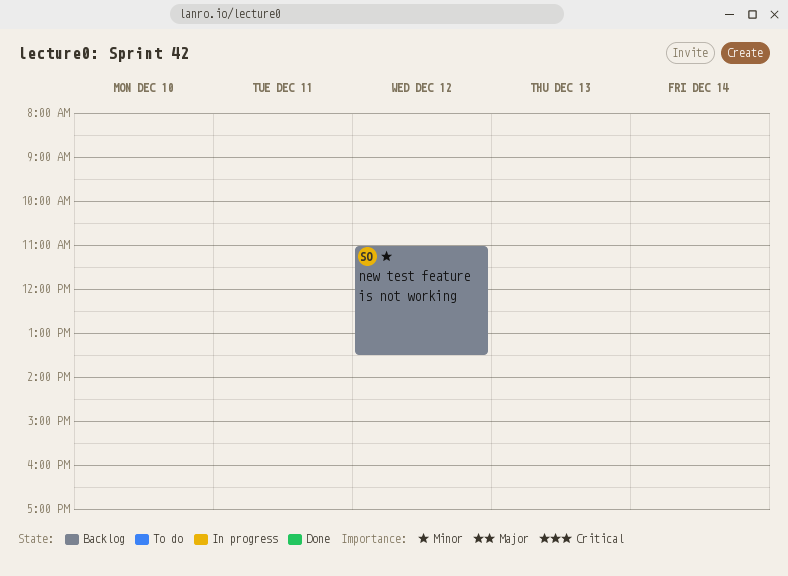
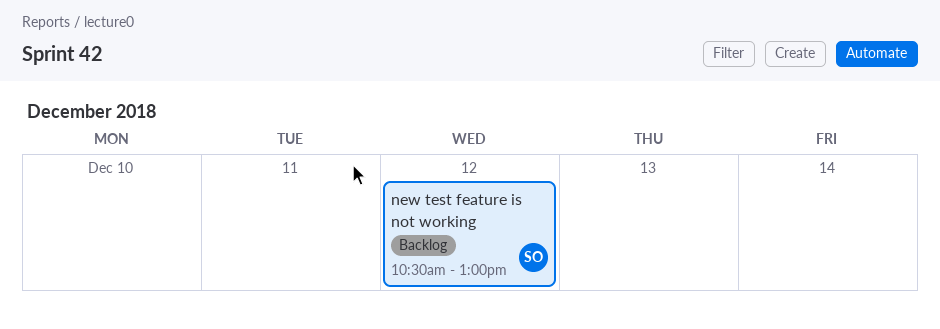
new test feature is not working, begins: 11:00 -> 10:30
new test feature is not working, ends: 13:30 -> 13:00

